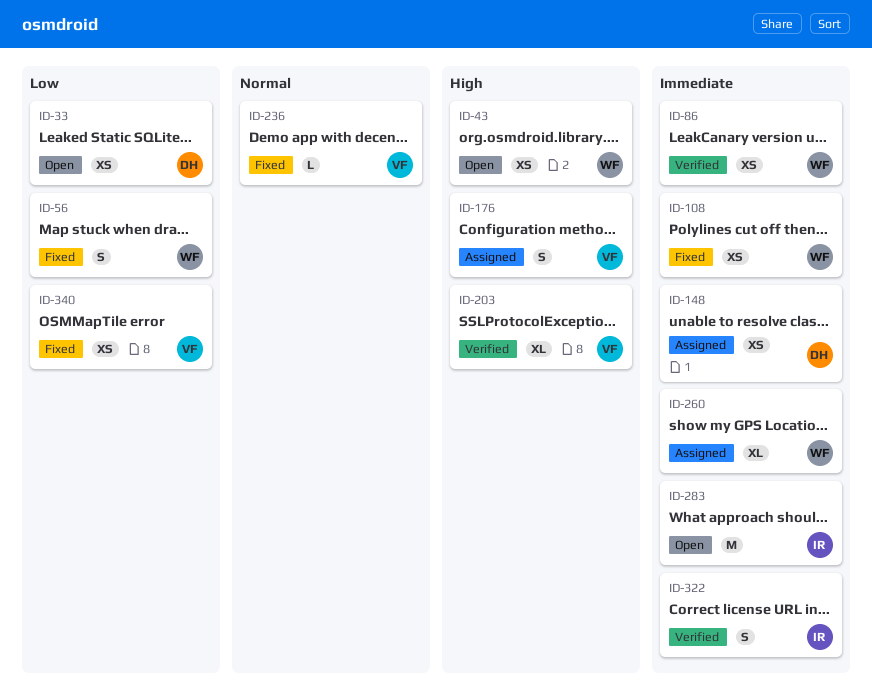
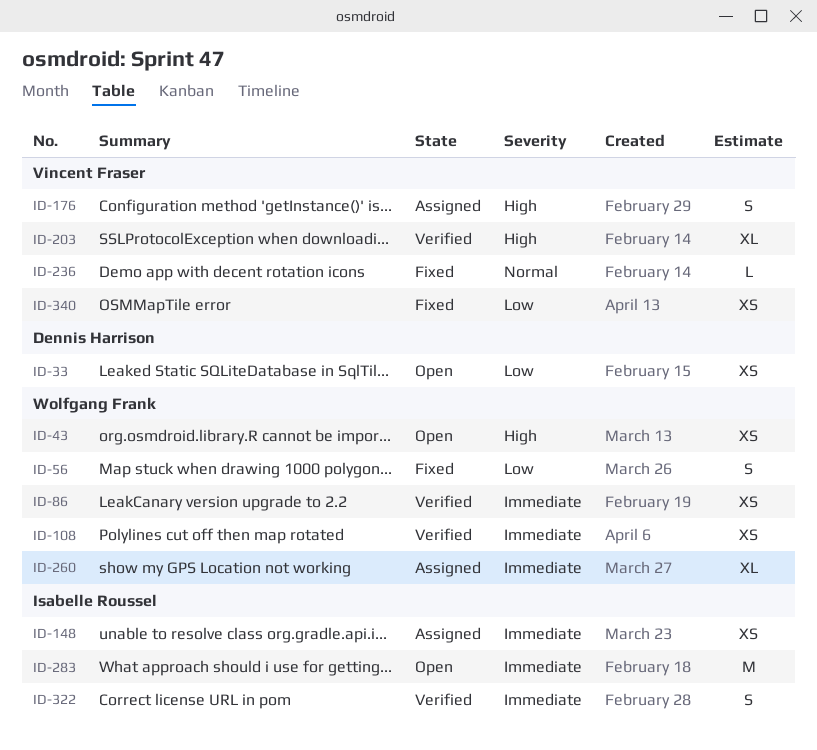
ID-108, status: Fixed -> Verified
ID-148, owner: Dennis Harrison -> Isabelle Roussel

